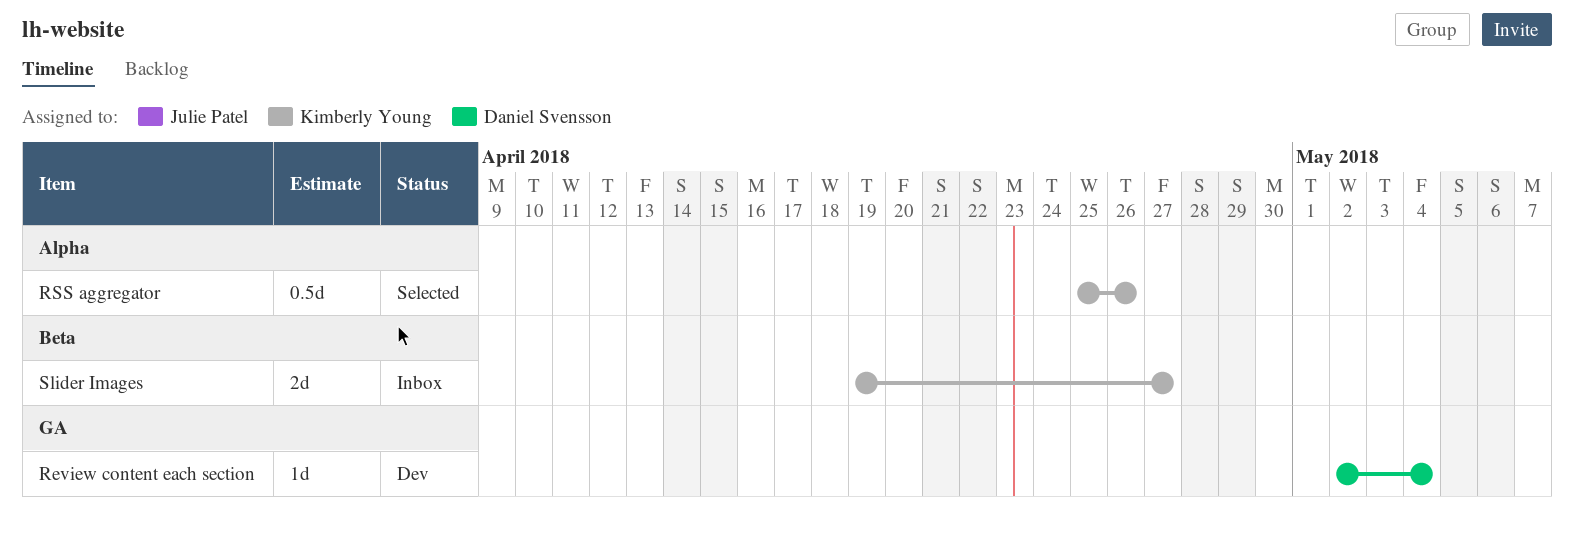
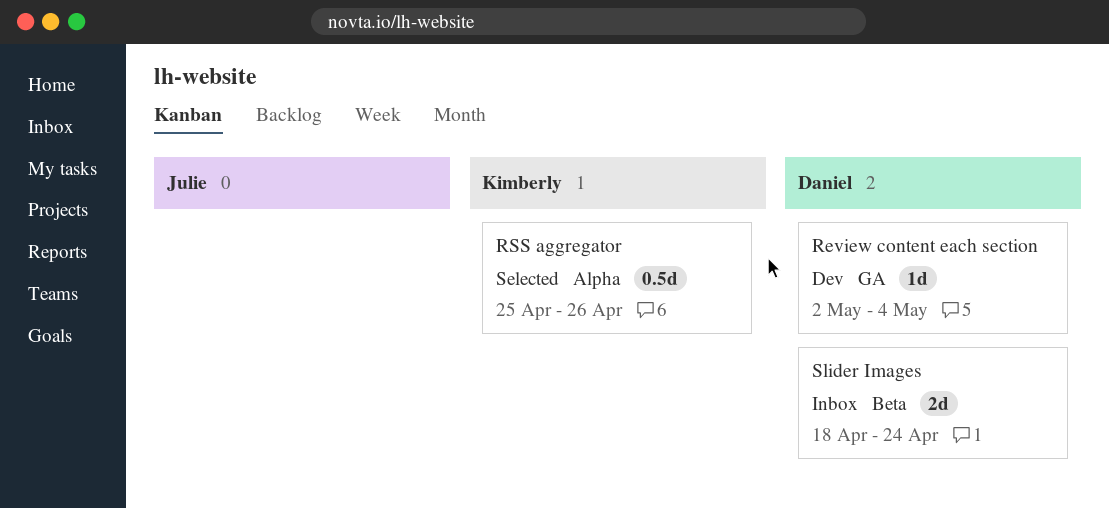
Slider Images, owner: Kimberly Young -> Daniel Svensson
Slider Images, start: Apr 19 -> Apr 18
Slider Images, due: Apr 27 -> Apr 24

